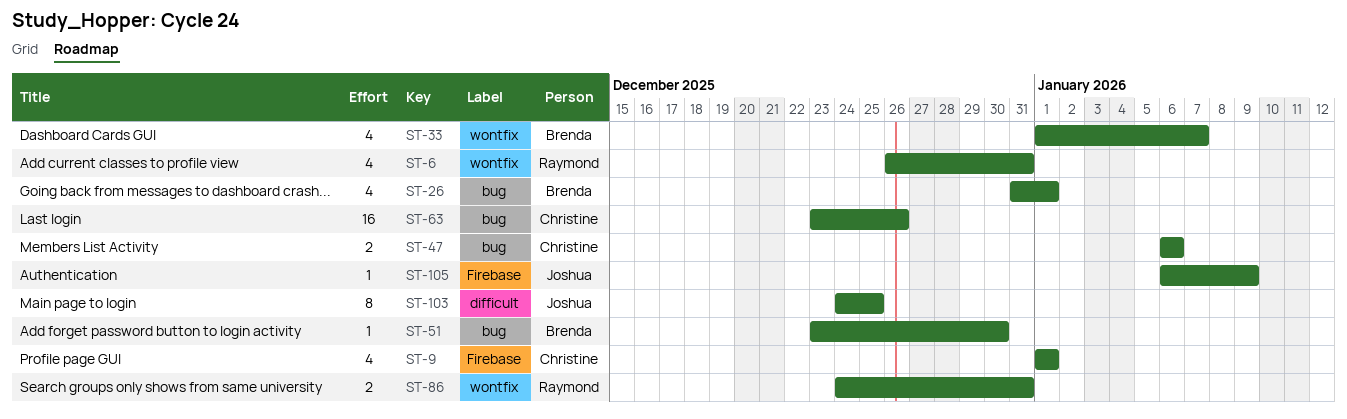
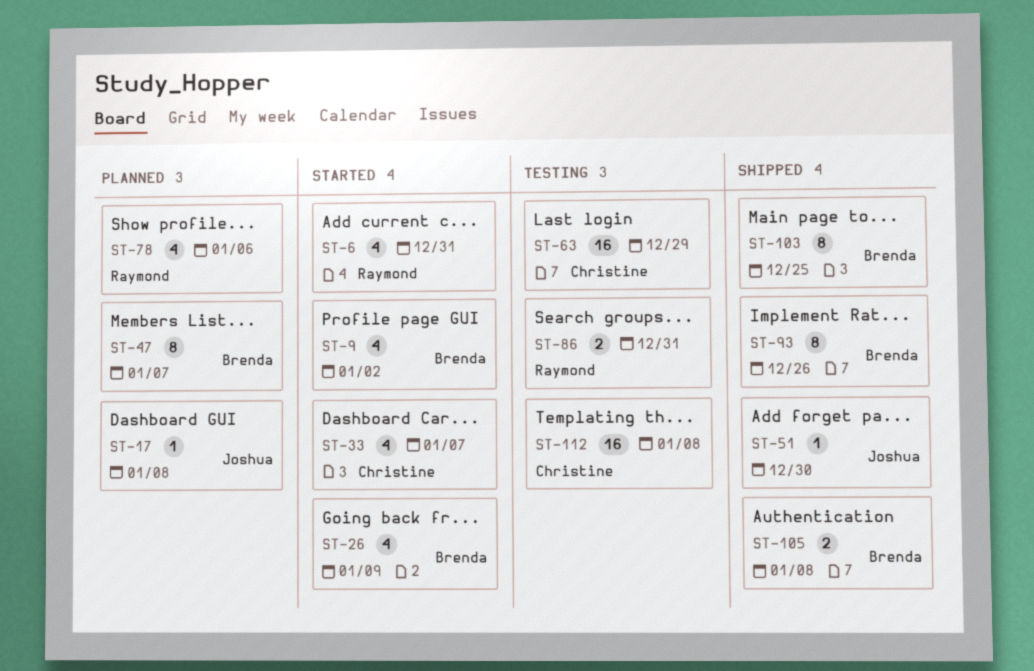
ST-9, owner: Christine -> Brenda
ST-9, due: Jan 1 -> Jan 2
ST-17: none -> present
ST-26, due: Jan 1 -> Jan 9
ST-33, owner: Brenda -> Christine
ST-47, owner: Christine -> Brenda
ST-47, estimate: 2 -> 8
ST-47, due: Jan 6 -> Jan 7
ST-51, owner: Brenda -> Joshua
ST-63, due: Dec 26 -> Dec 29
ST-78: none -> present
ST-93: none -> present
ST-103, owner: Joshua -> Brenda
ST-105, owner: Joshua -> Brenda
ST-105, estimate: 1 -> 2
ST-105, due: Jan 9 -> Jan 8
ST-112: none -> present

